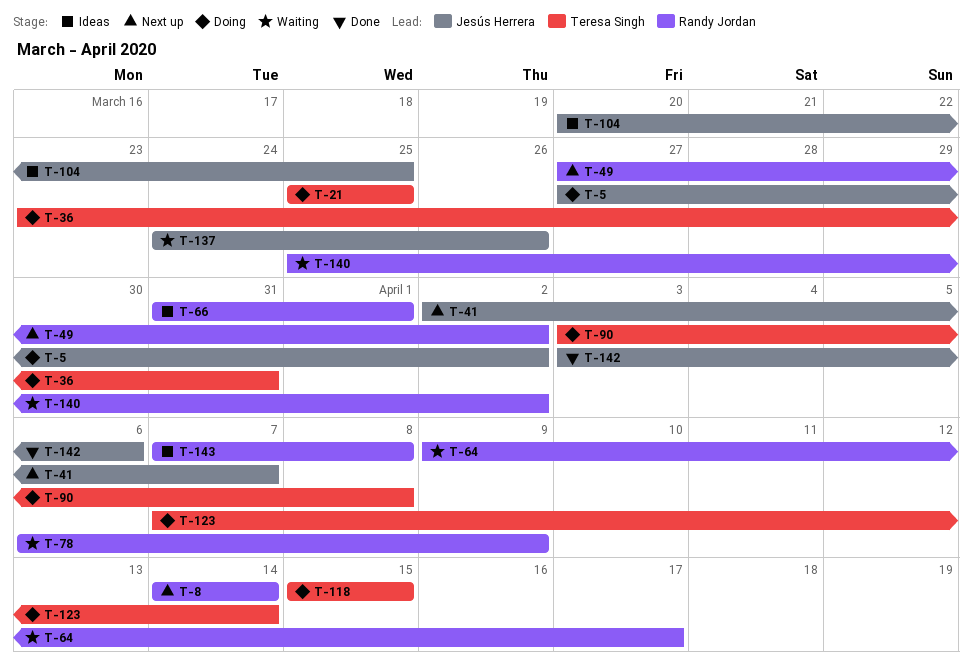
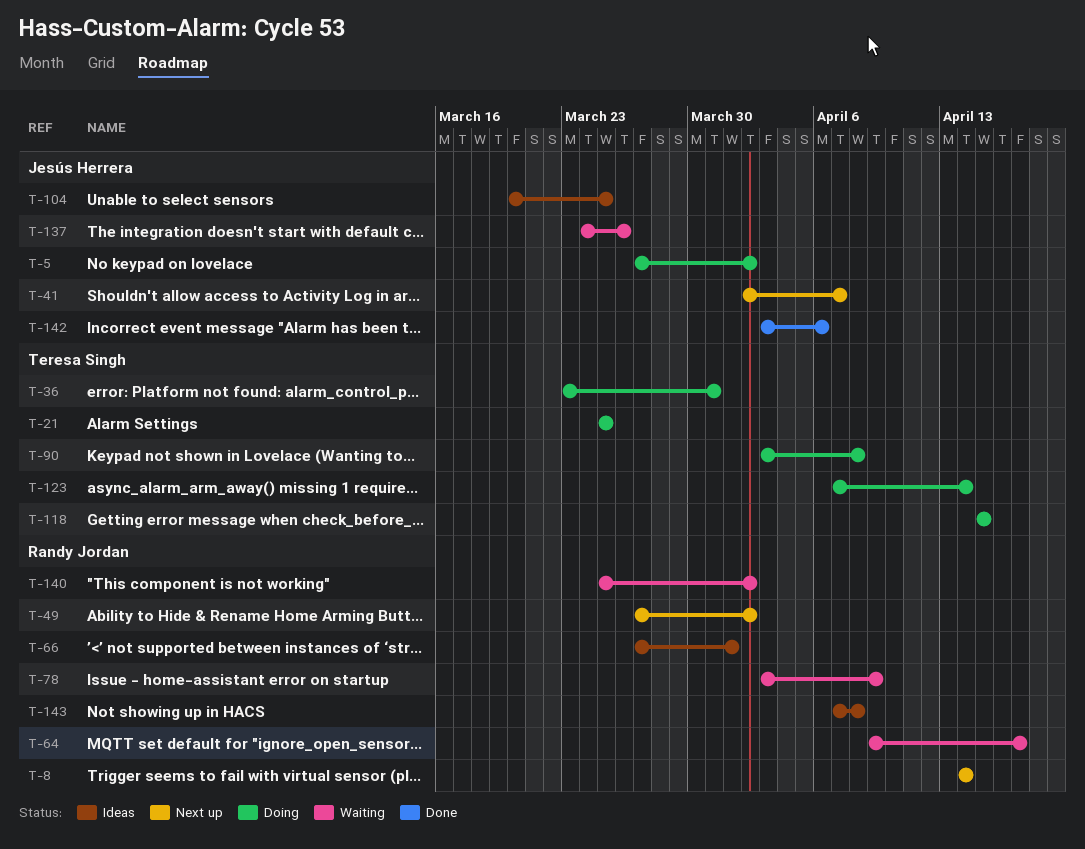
T-66, start: Mar 31 -> Mar 27
T-78, start: Apr 6 -> Apr 3

